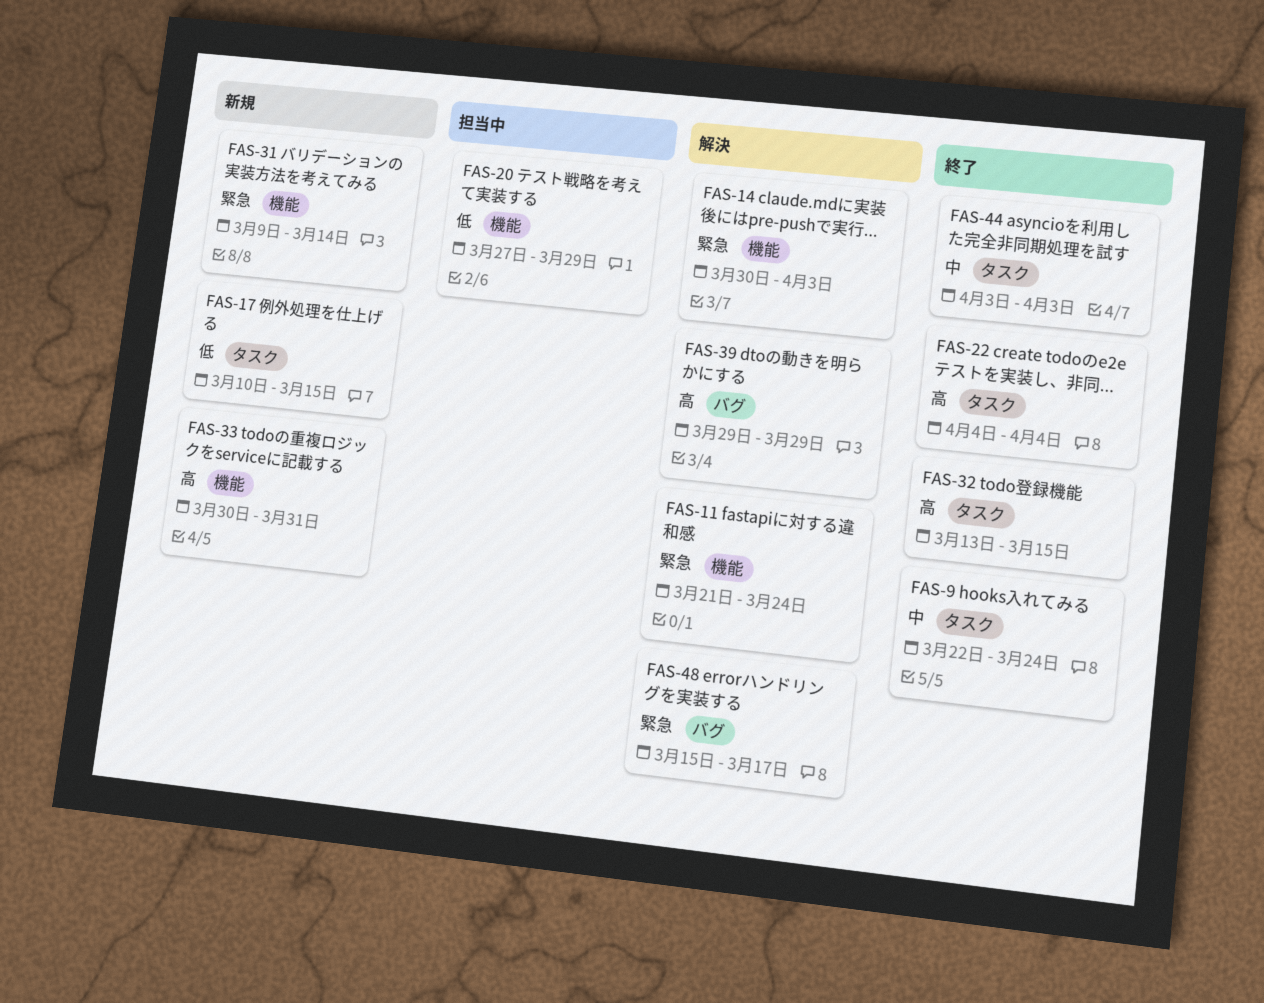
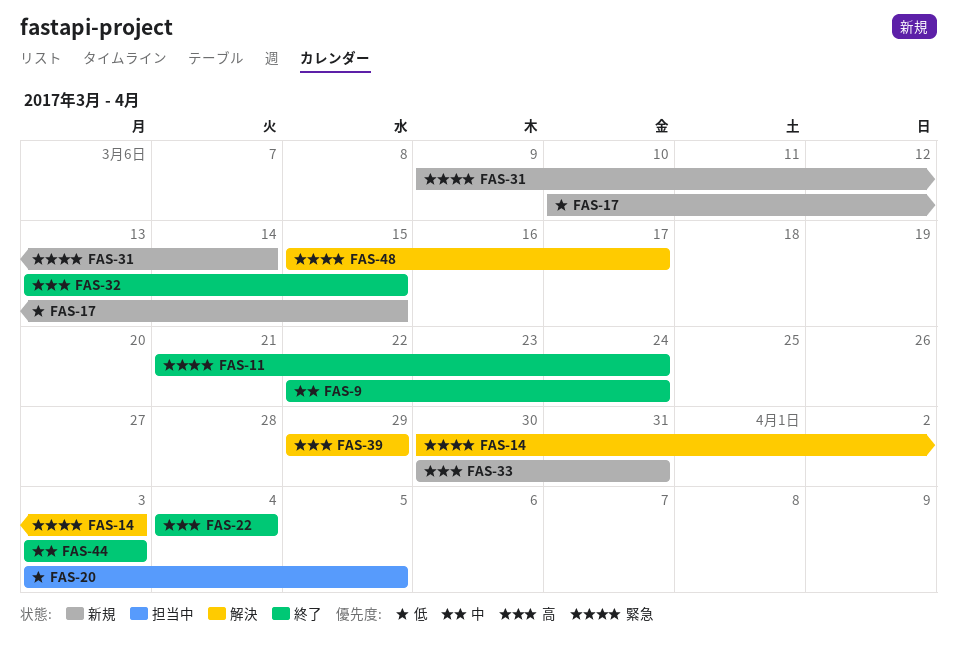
FAS-11, status: 解決 -> 終了
FAS-20, start: Mar 27 -> Apr 3
FAS-20, due: Mar 29 -> Apr 5

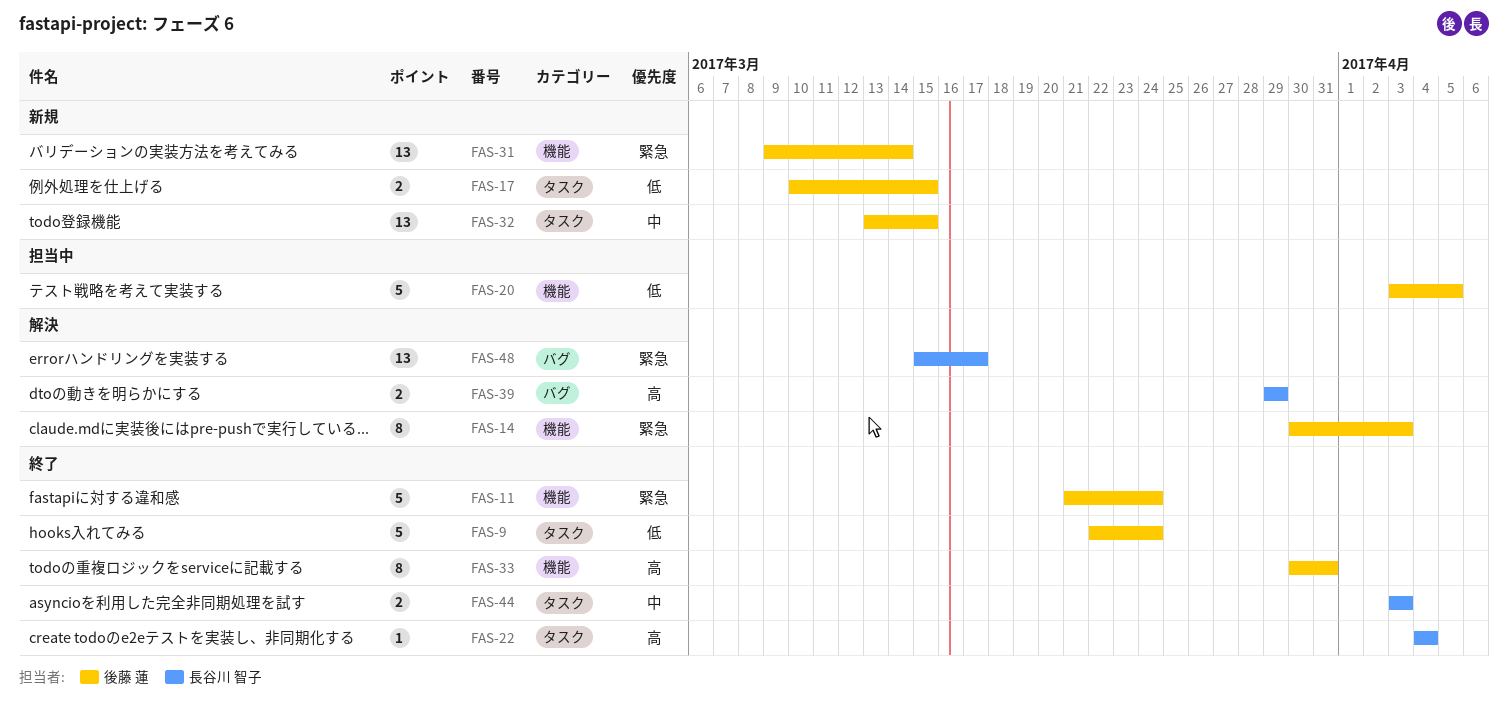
FAS-9, priority: 中 -> 低
FAS-32, status: 終了 -> 新規
FAS-32, priority: 高 -> 中
FAS-33, status: 新規 -> 終了

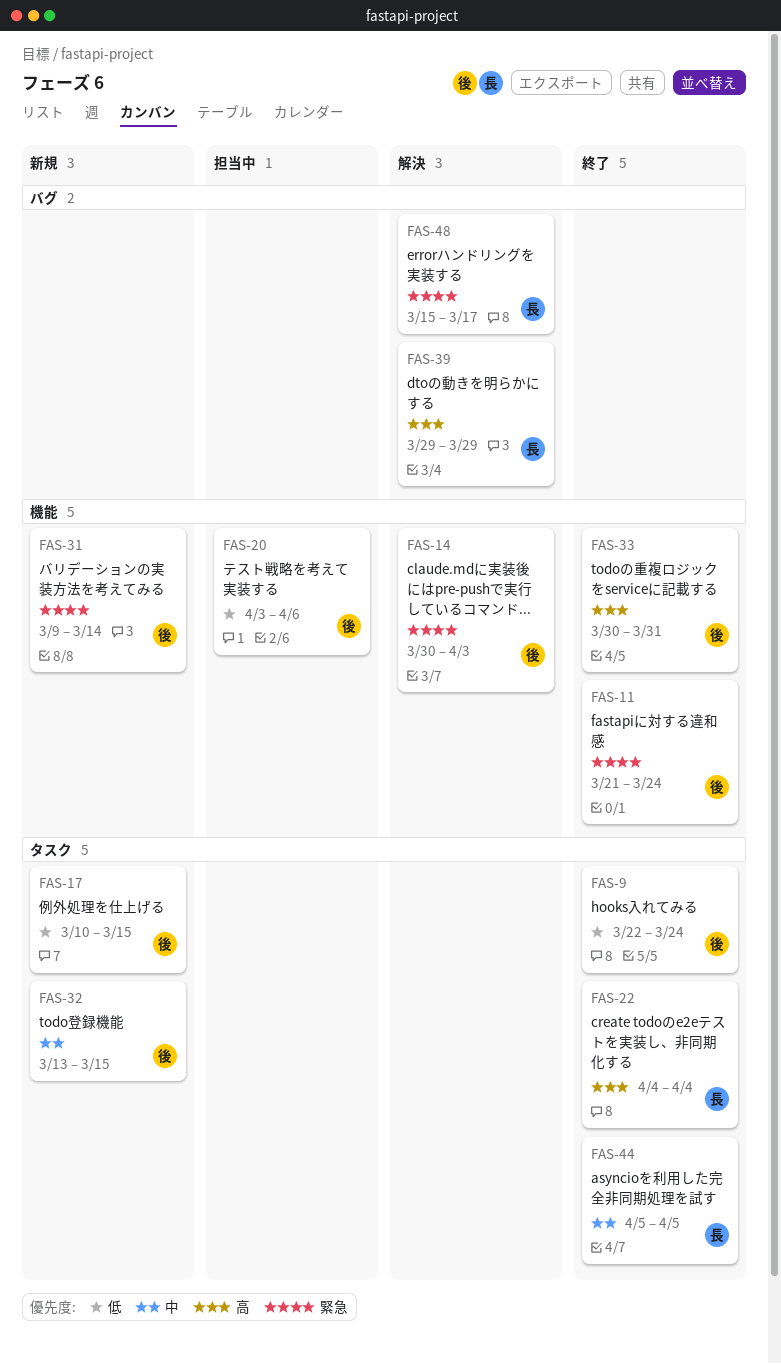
FAS-20, due: Apr 5 -> Apr 6
FAS-44, start: Apr 3 -> Apr 5
FAS-44, due: Apr 3 -> Apr 5

